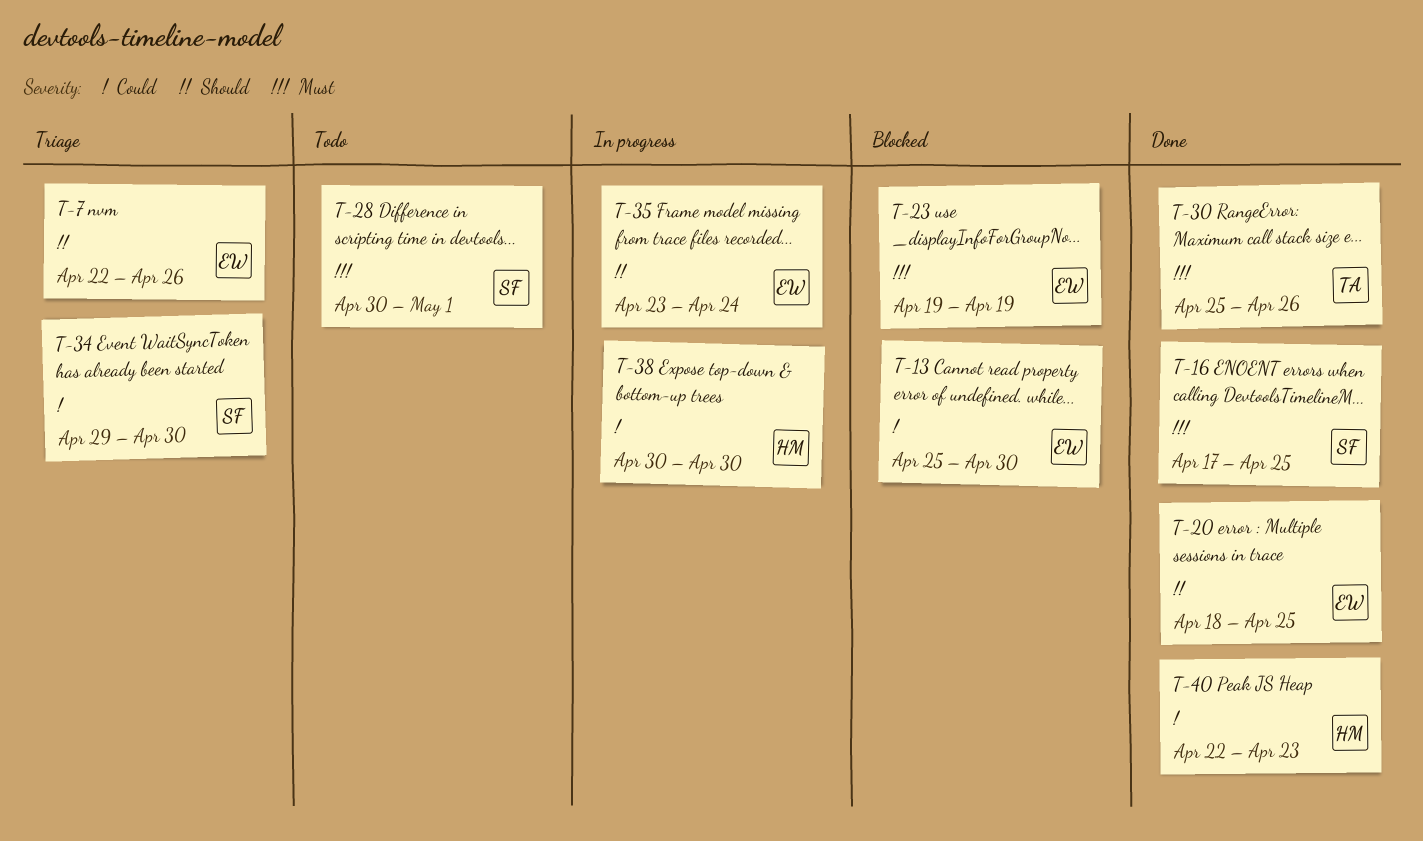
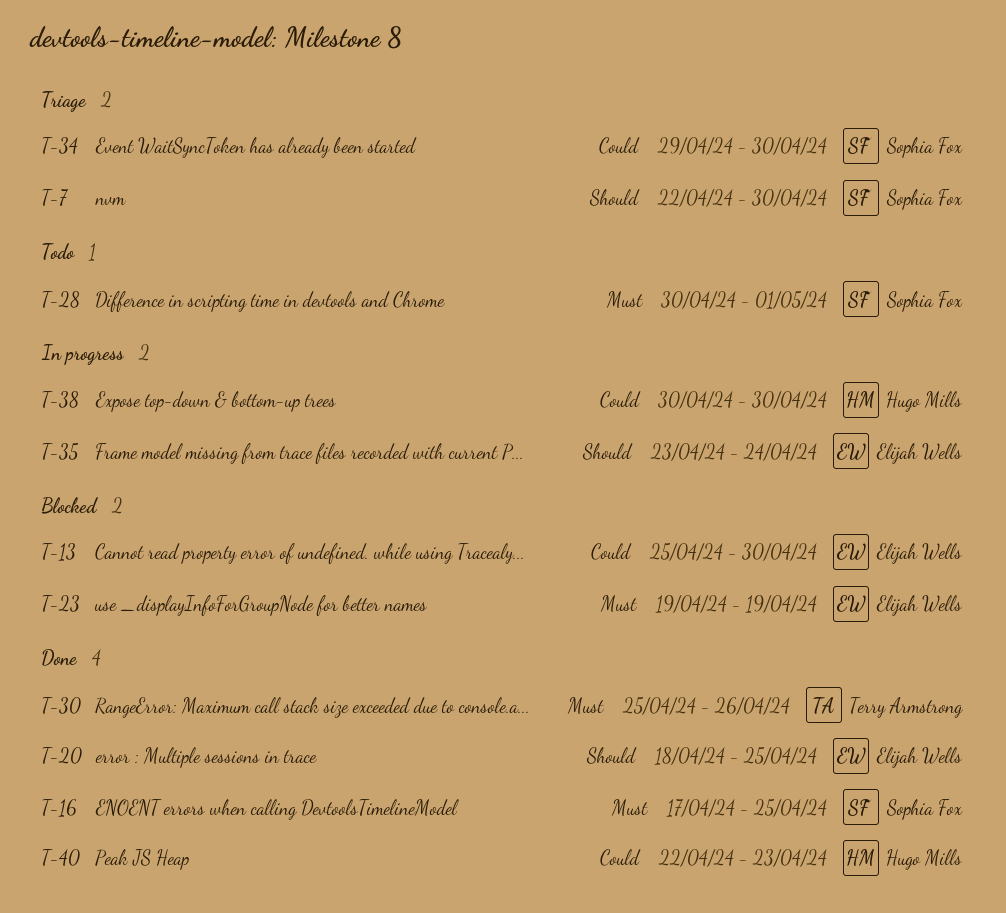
T-7, owner: Elijah Wells -> Sophia Fox
T-7, due: Apr 26 -> Apr 30

